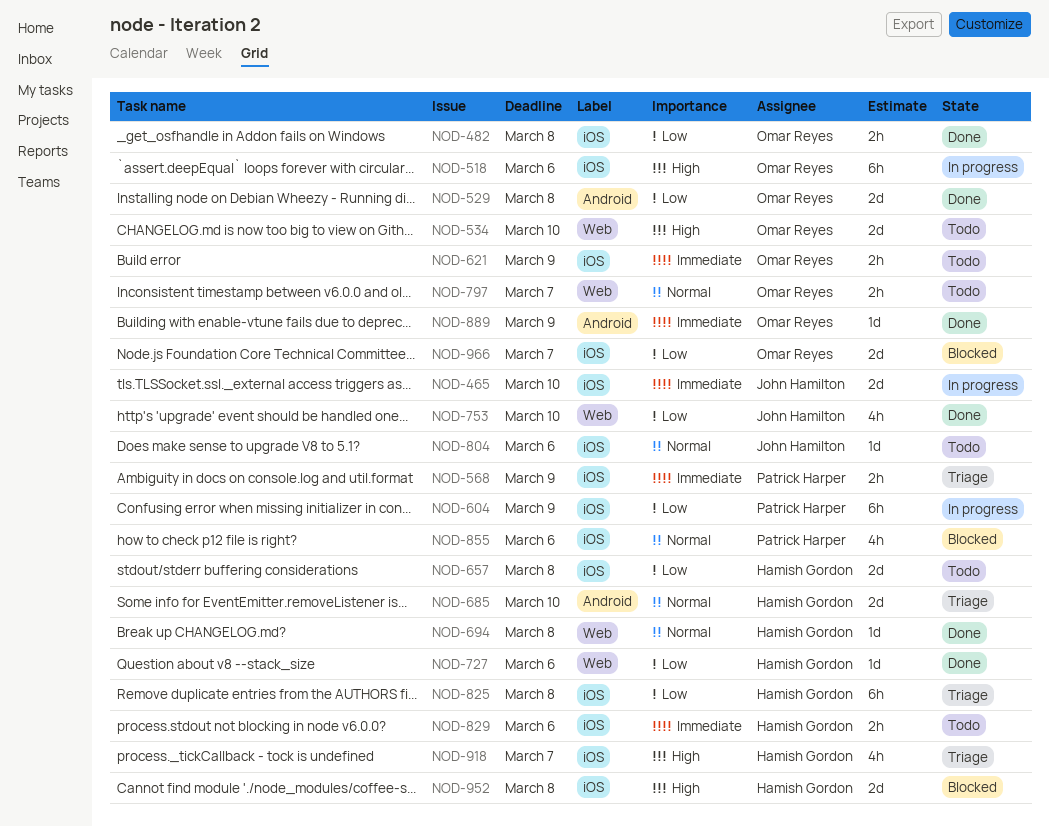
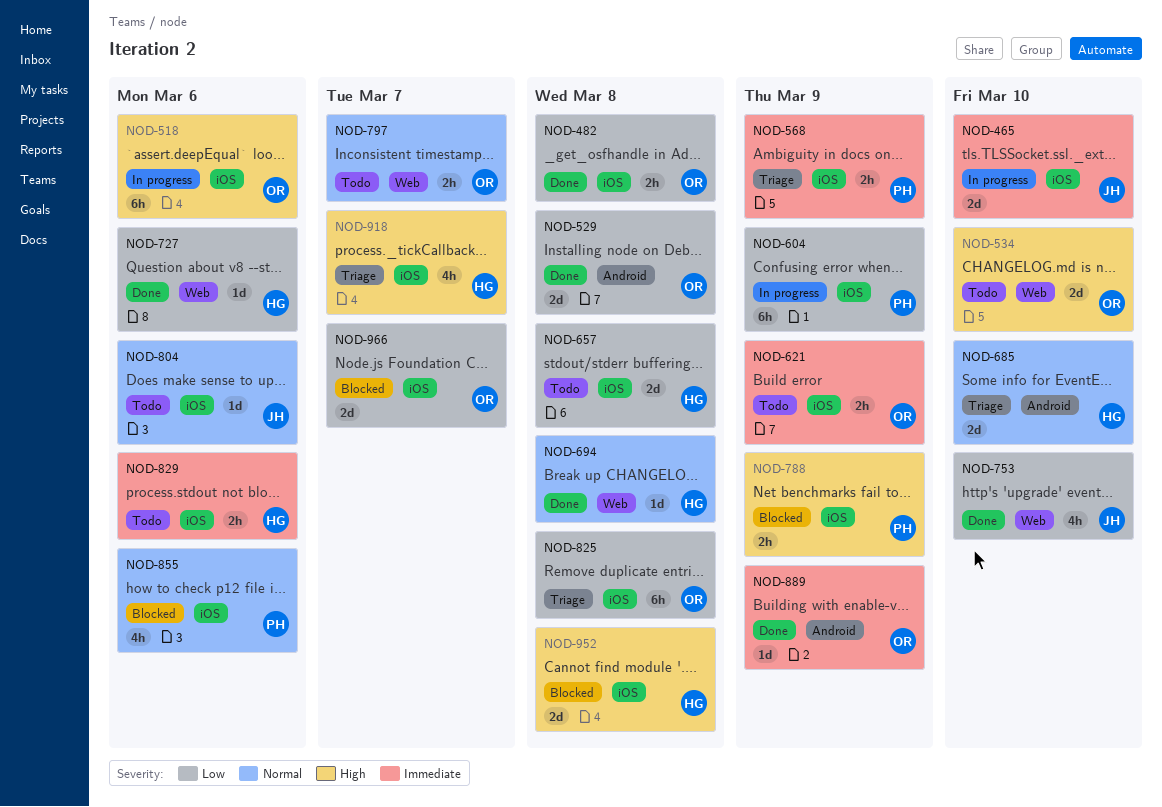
NOD-788: none -> present
NOD-825, owner: Hamish Gordon -> Omar Reyes

